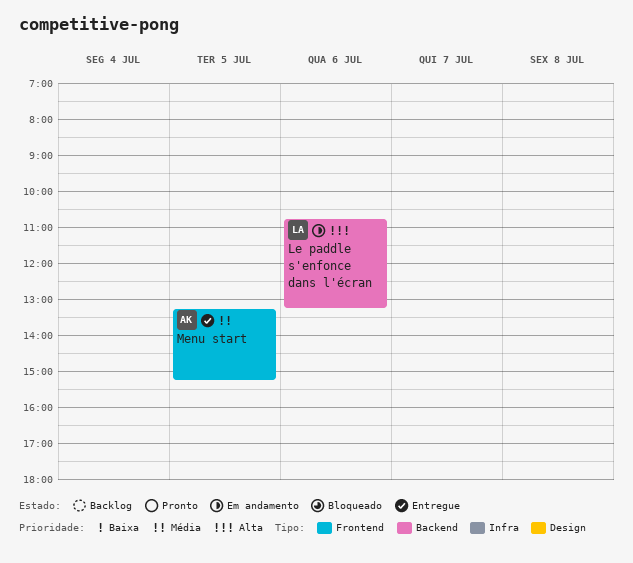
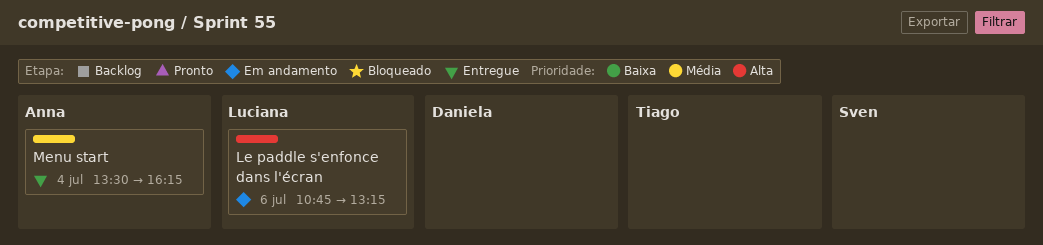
Menu start, day: Jul 5 -> Jul 4
Menu start, begins: 13:15 -> 13:30
Menu start, ends: 15:15 -> 16:15

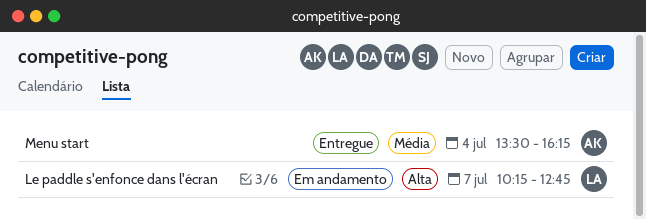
Le paddle s'enfonce dans l'écran, day: Jul 6 -> Jul 7
Le paddle s'enfonce dans l'écran, begins: 10:45 -> 10:15
Le paddle s'enfonce dans l'écran, ends: 13:15 -> 12:45

